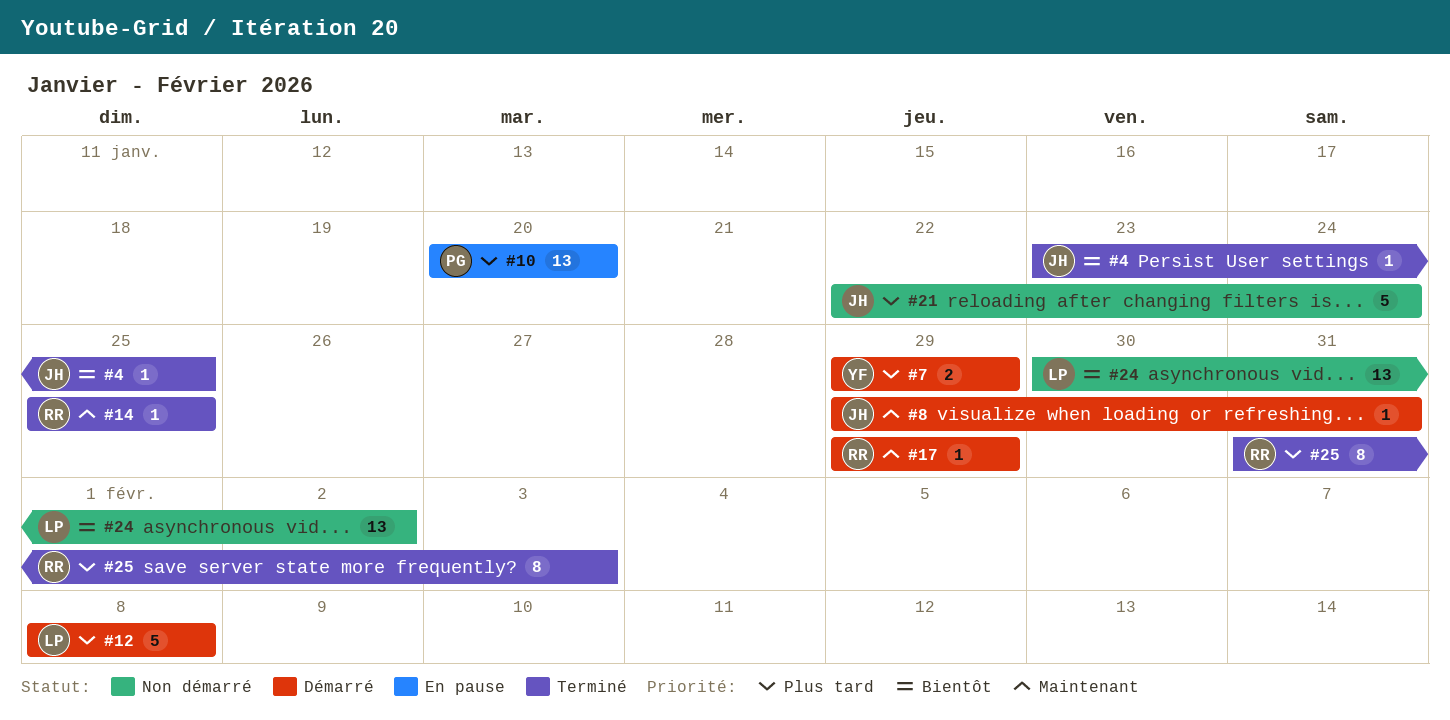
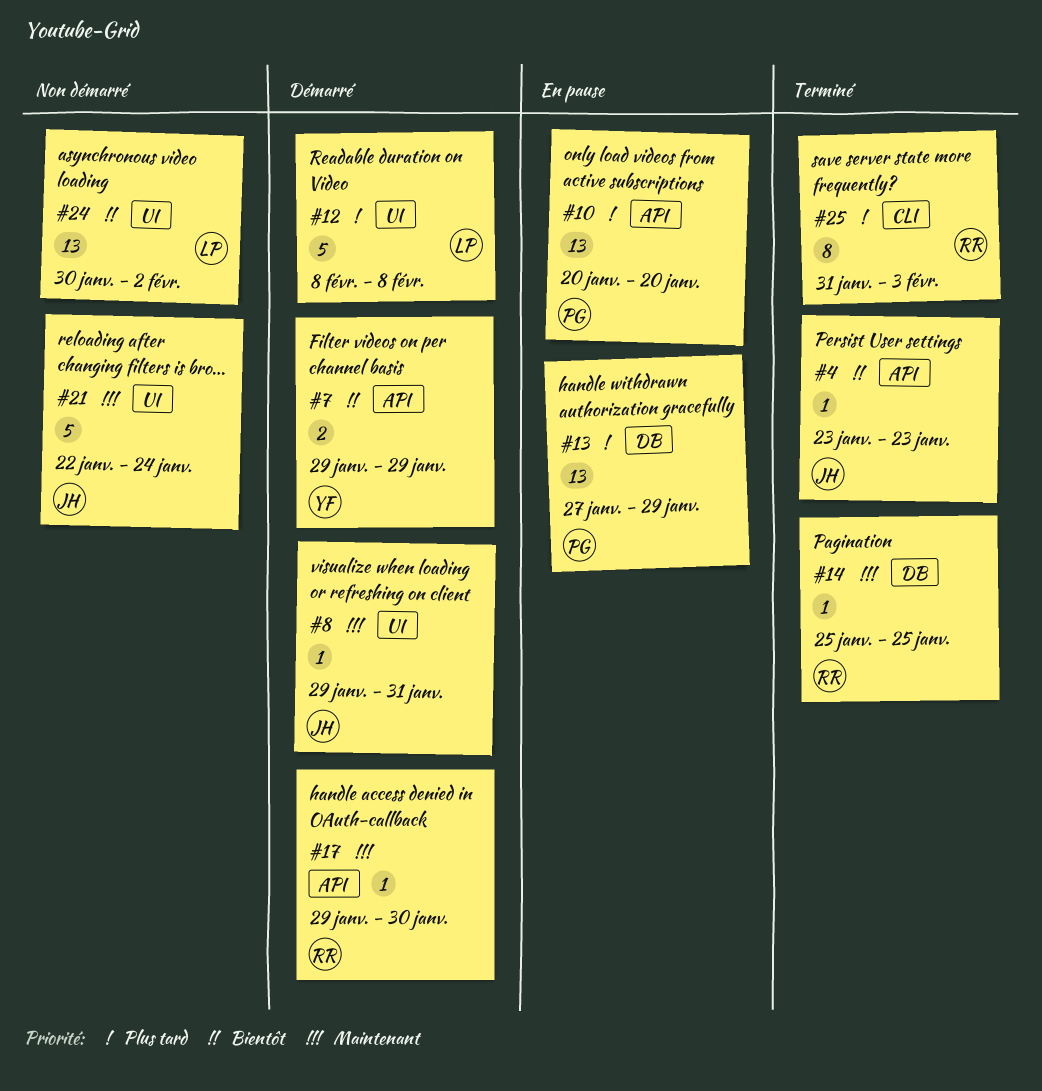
#4, due: Jan 25 -> Jan 23
#7, priority: Plus tard -> Bientôt
#13: none -> present
#17, due: Jan 29 -> Jan 30
#21, priority: Plus tard -> Maintenant

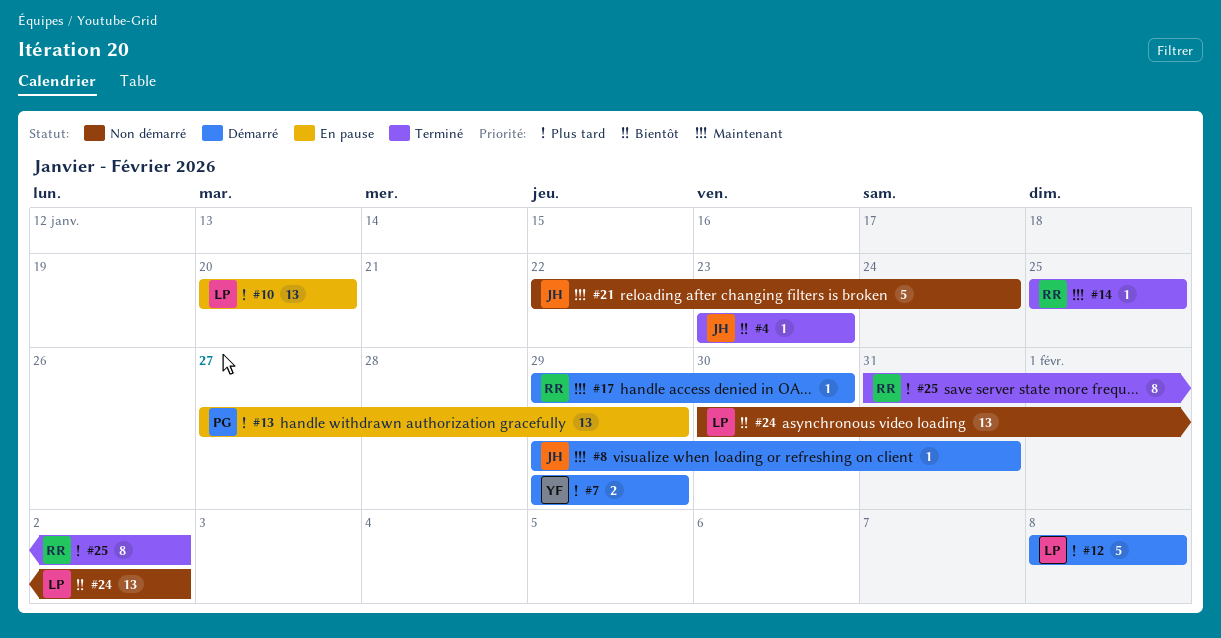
#7, priority: Bientôt -> Plus tard
#10, owner: PG -> LP
#25, due: Feb 3 -> Feb 2

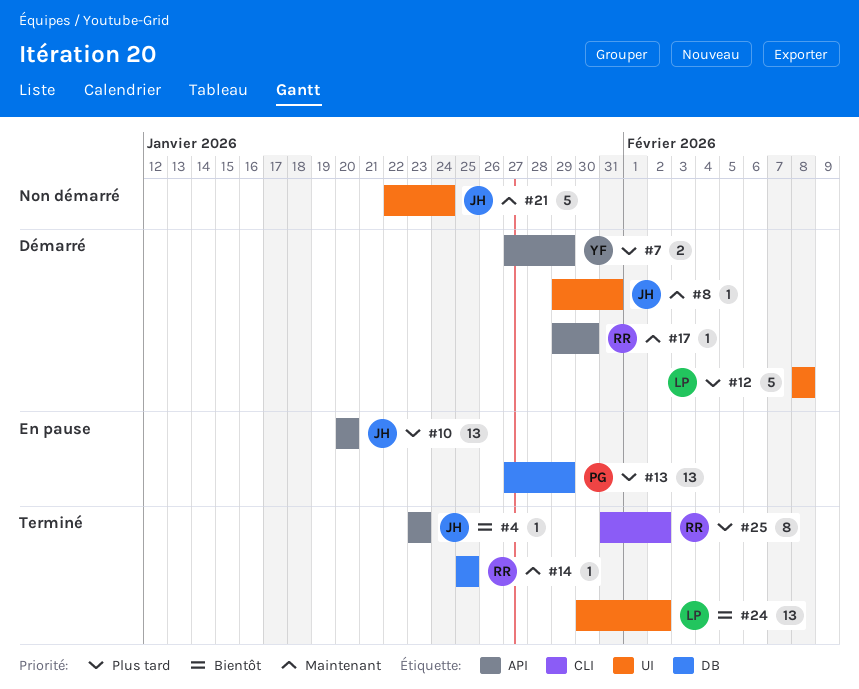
#7, start: Jan 29 -> Jan 27
#10, owner: LP -> JH
#24, status: Non démarré -> Terminé

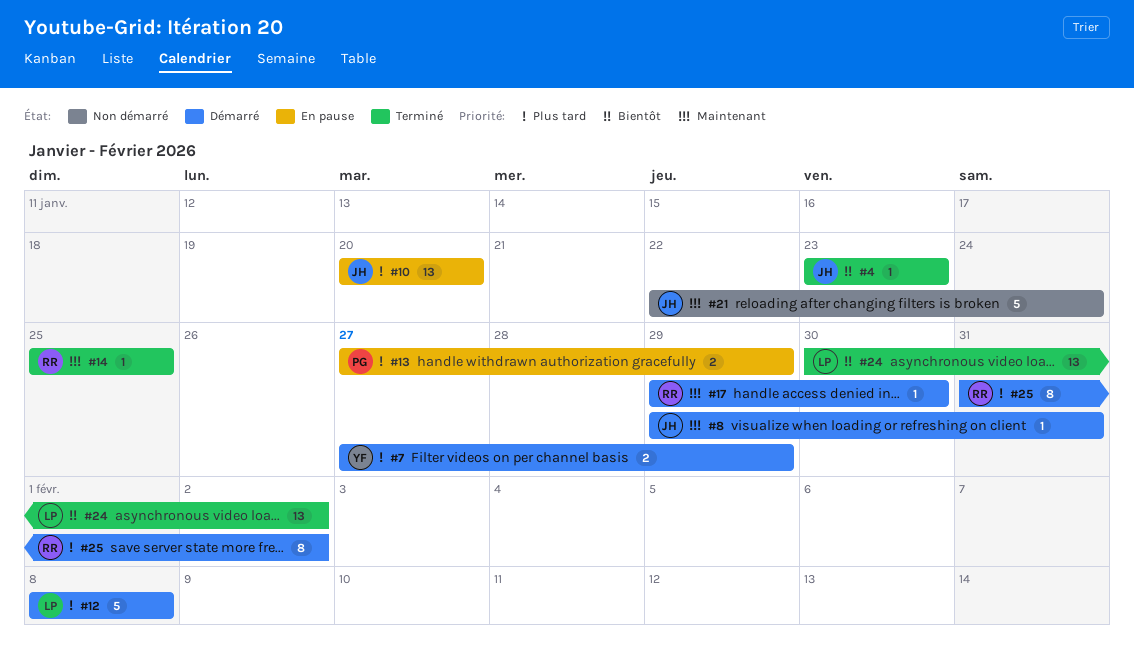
#13, estimate: 13 -> 2
#25, status: Terminé -> Démarré

